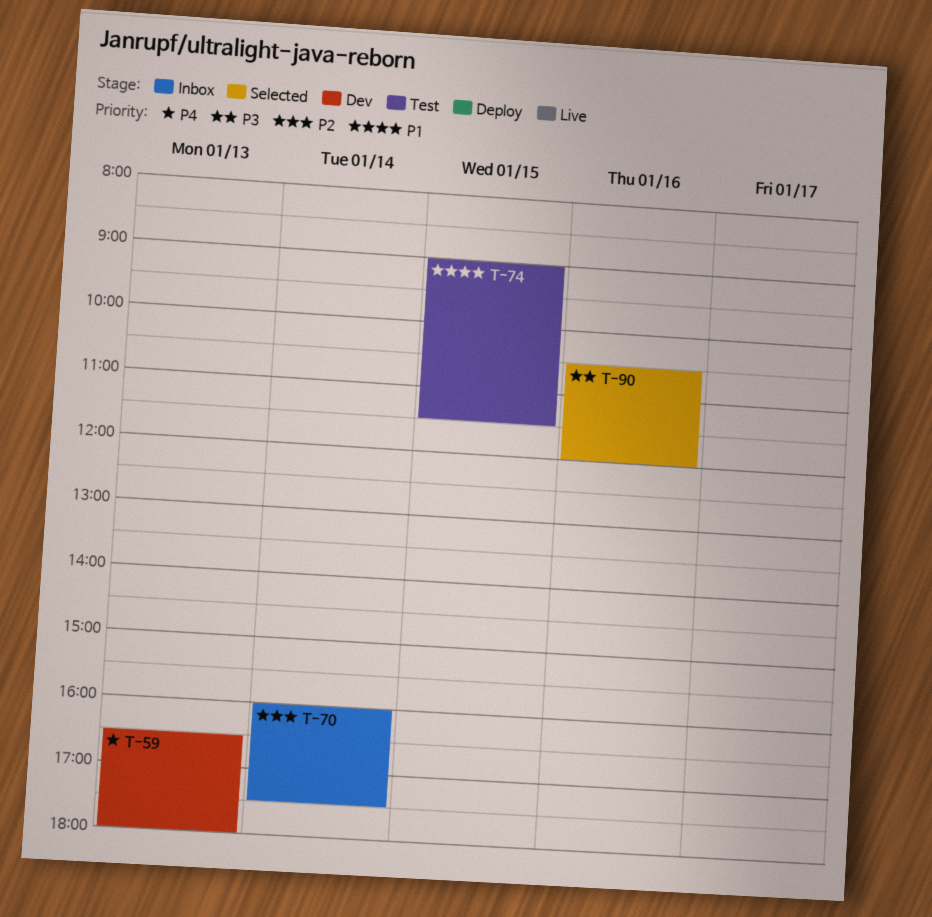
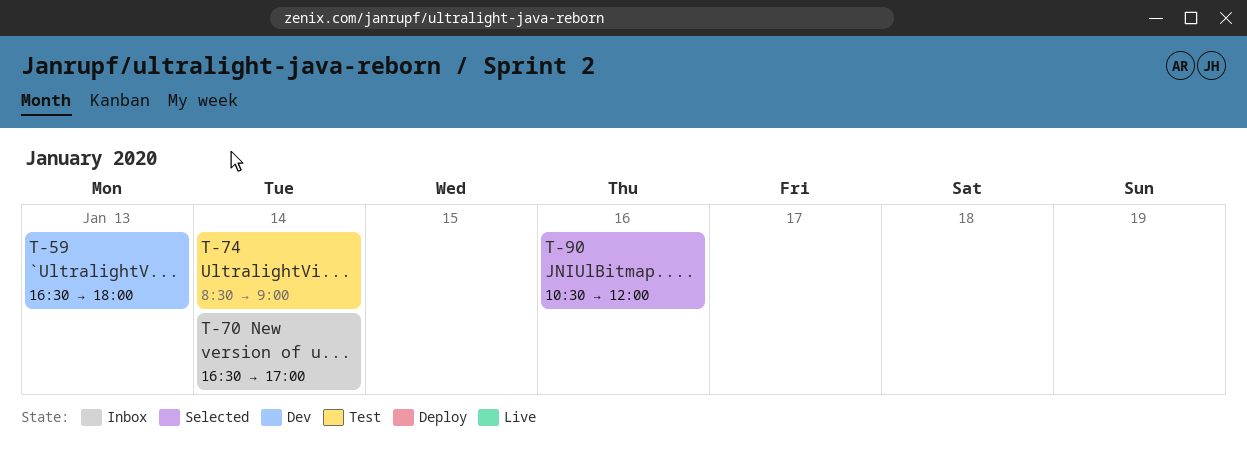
T-70, begins: 16:00 -> 16:30
T-70, ends: 17:30 -> 17:00
T-74, day: Jan 15 -> Jan 14
T-74, begins: 09:00 -> 08:30
T-74, ends: 11:30 -> 09:00

